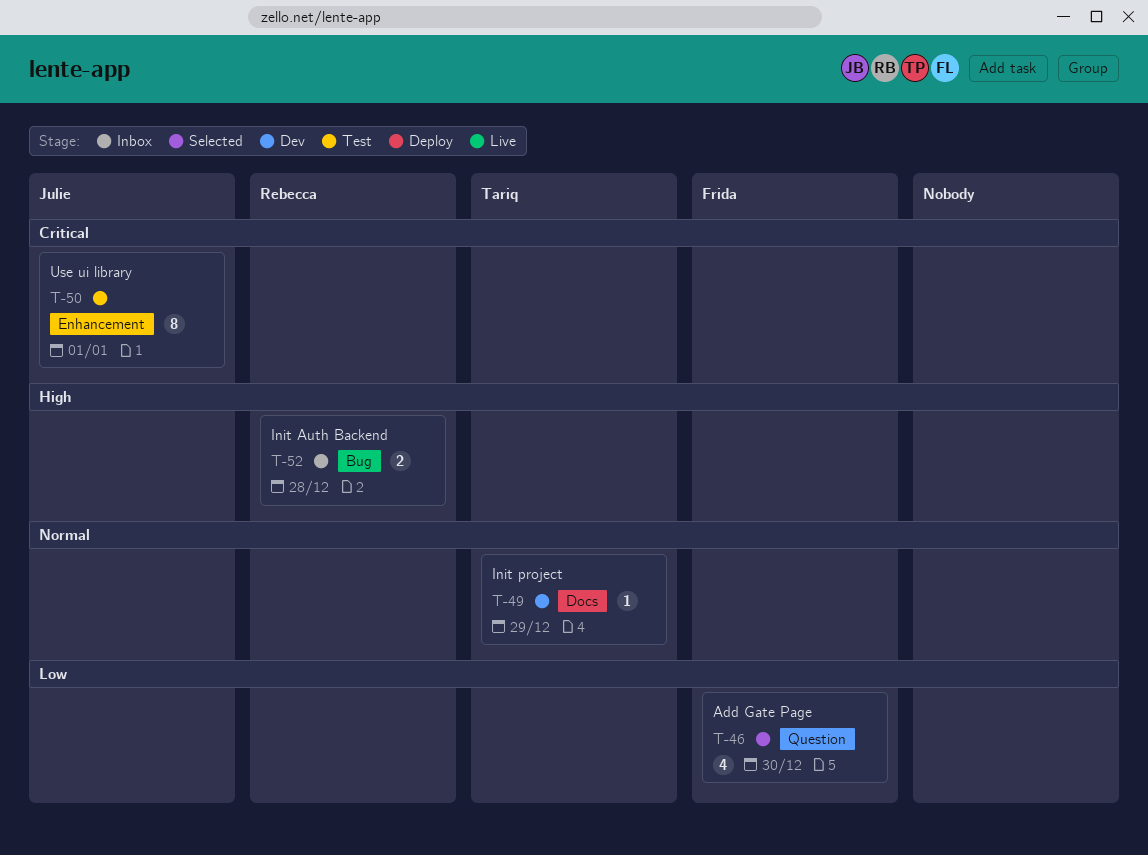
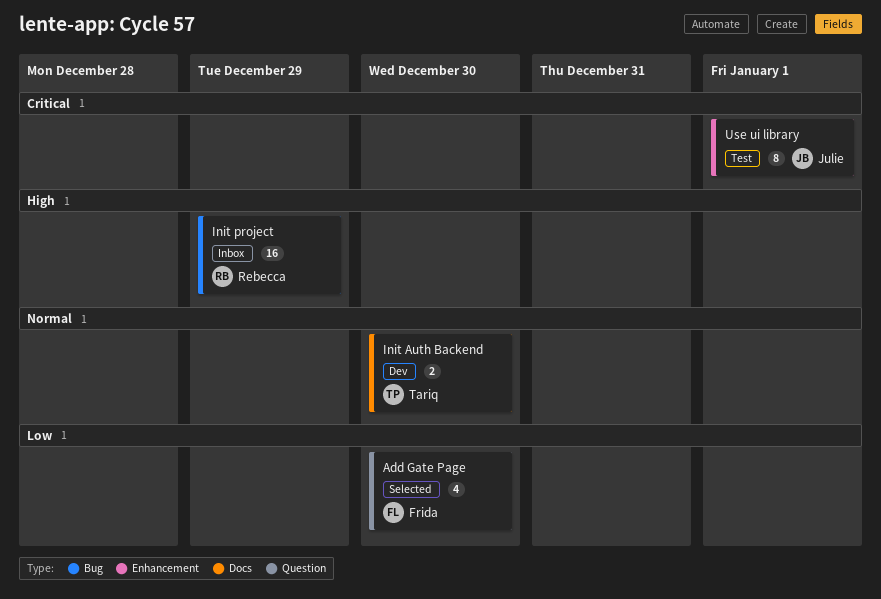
Init Auth Backend, status: Inbox -> Dev
Init Auth Backend, owner: Rebecca -> Tariq
Init Auth Backend, priority: High -> Normal
Init Auth Backend, label: Bug -> Docs
Init Auth Backend, due: Dec 28 -> Dec 30
Init project, status: Dev -> Inbox
Init project, owner: Tariq -> Rebecca
Init project, priority: Normal -> High
Init project, label: Docs -> Bug
Init project, estimate: 1 -> 16

